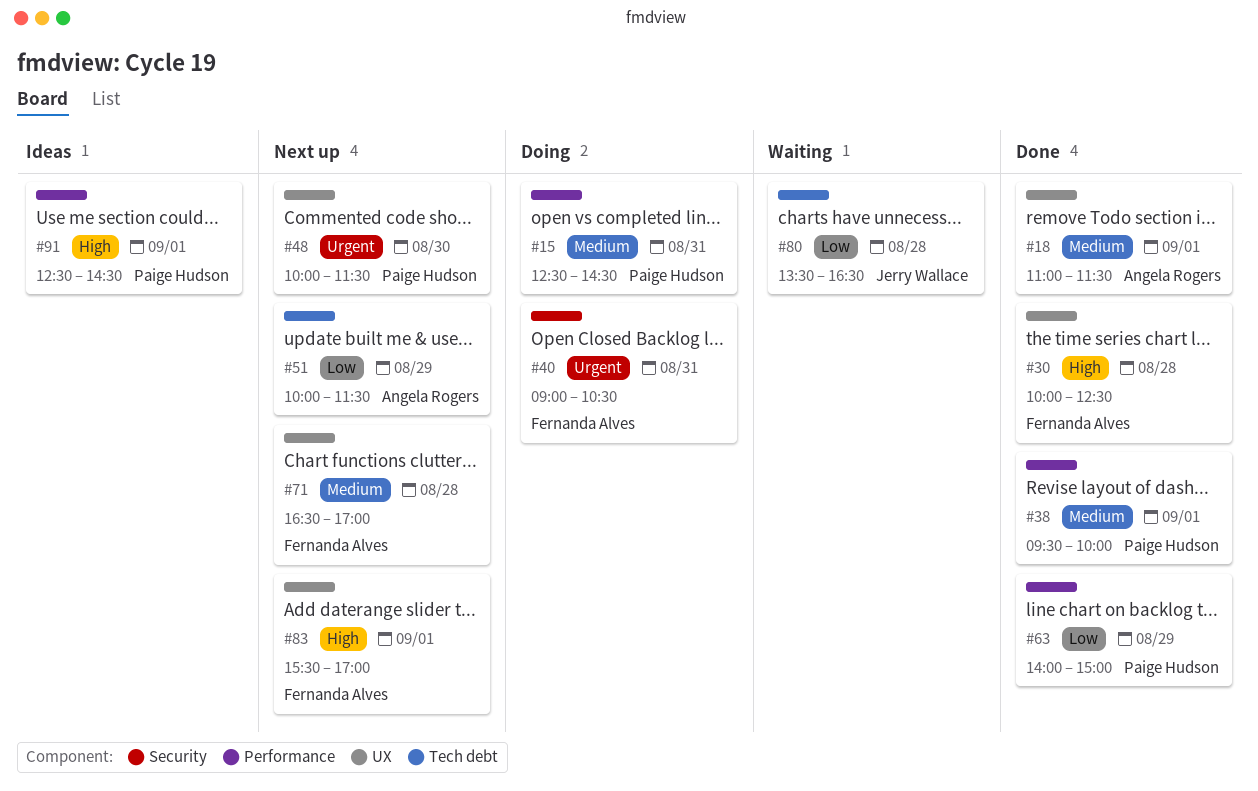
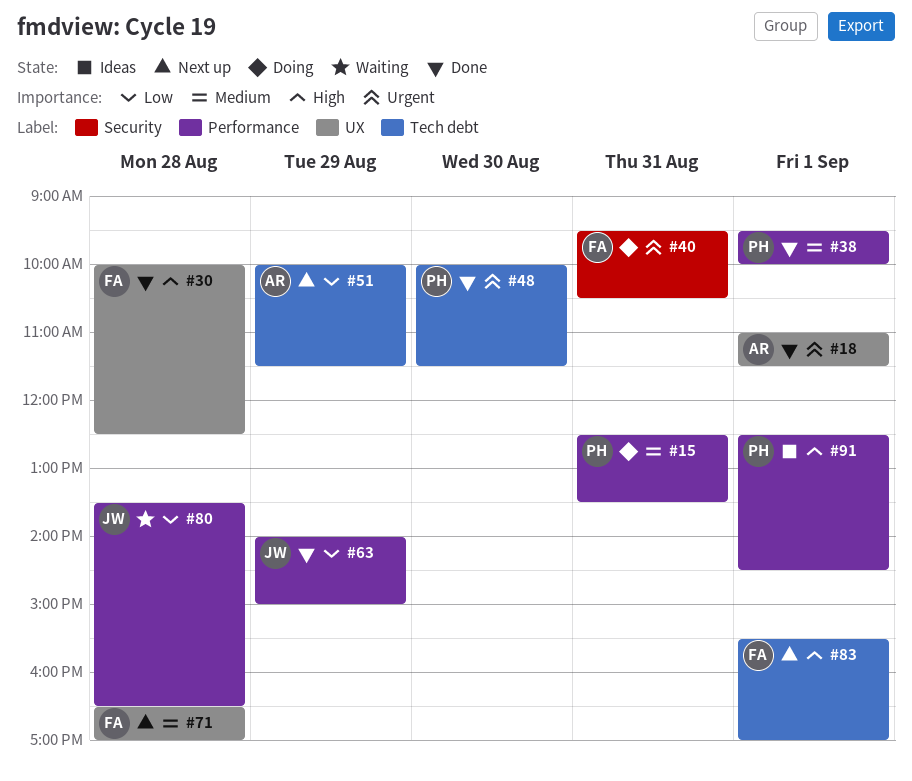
#15, ends: 14:30 -> 13:30
#18, priority: Medium -> Urgent
#40, begins: 09:00 -> 09:30
#48, status: Next up -> Done
#48, label: UX -> Tech debt
#63, owner: Paige Hudson -> Jerry Wallace
#80, label: Tech debt -> Performance
#83, label: UX -> Tech debt

